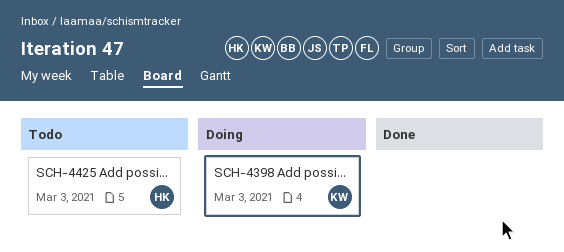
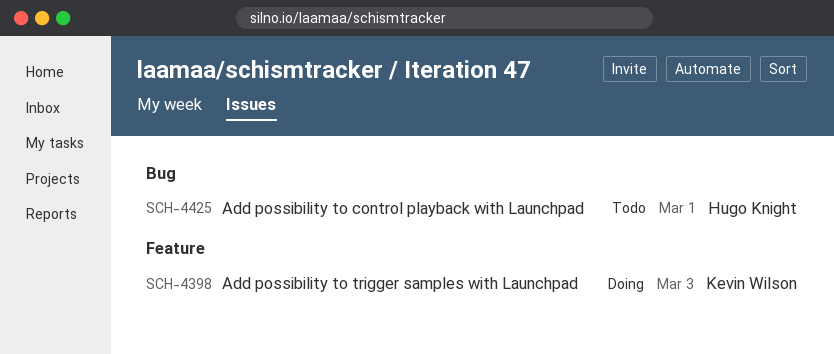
SCH-4425, due: Mar 3 -> Mar 1

